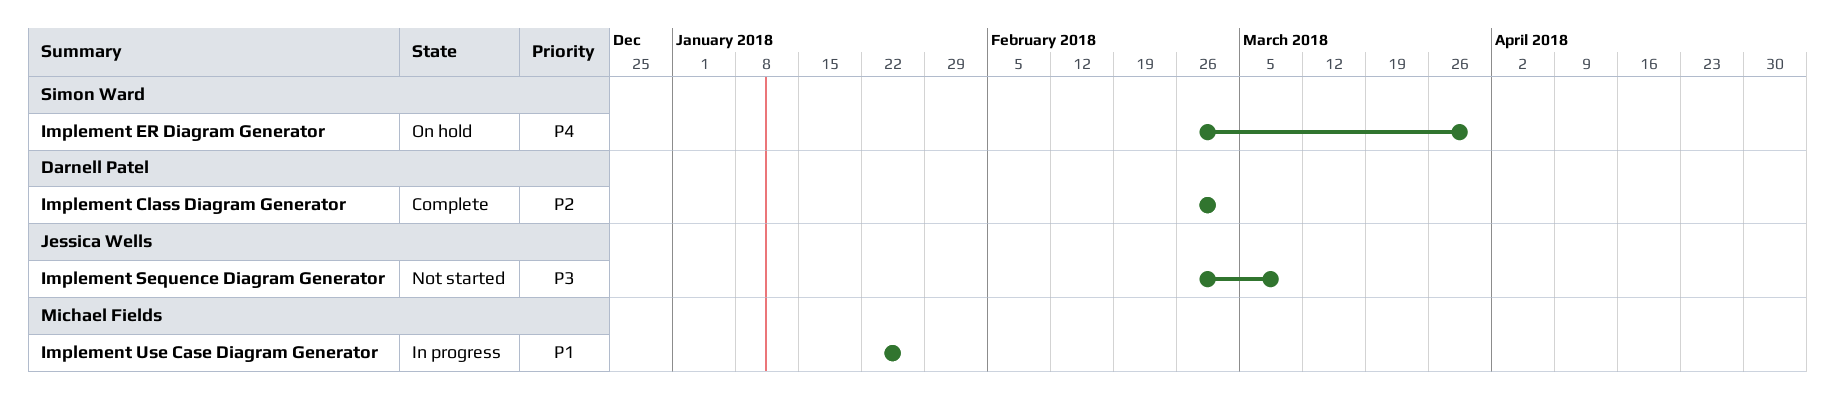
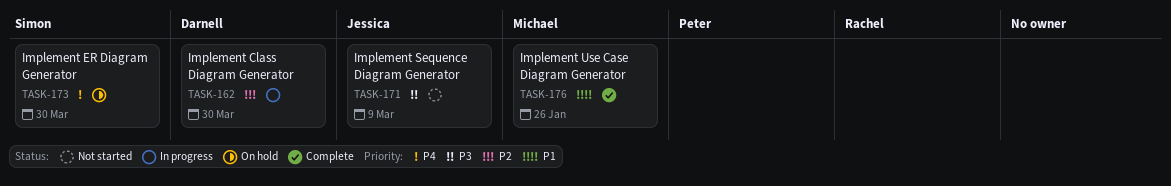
Implement Class Diagram Generator, status: Complete -> In progress
Implement Class Diagram Generator, due: Mar 2 -> Mar 30
Implement Use Case Diagram Generator, status: In progress -> Complete

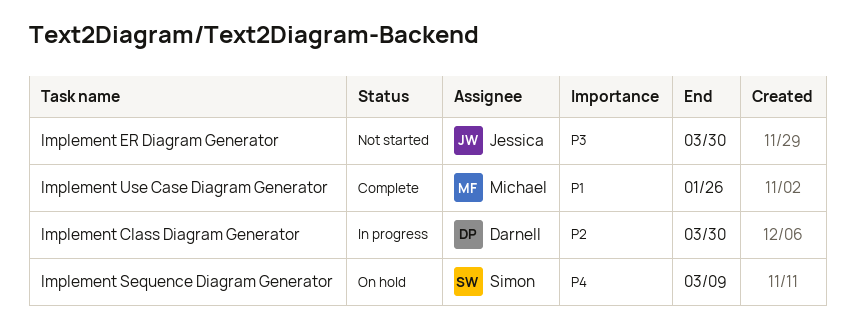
Implement ER Diagram Generator, status: On hold -> Not started
Implement ER Diagram Generator, owner: Simon -> Jessica
Implement ER Diagram Generator, priority: P4 -> P3
Implement Sequence Diagram Generator, status: Not started -> On hold
Implement Sequence Diagram Generator, owner: Jessica -> Simon
Implement Sequence Diagram Generator, priority: P3 -> P4

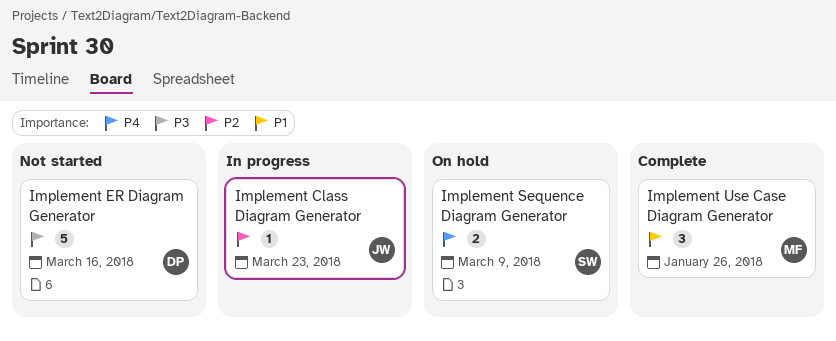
Implement Class Diagram Generator, owner: Darnell -> Jessica
Implement Class Diagram Generator, due: Mar 30 -> Mar 23
Implement ER Diagram Generator, owner: Jessica -> Darnell
Implement ER Diagram Generator, due: Mar 30 -> Mar 16

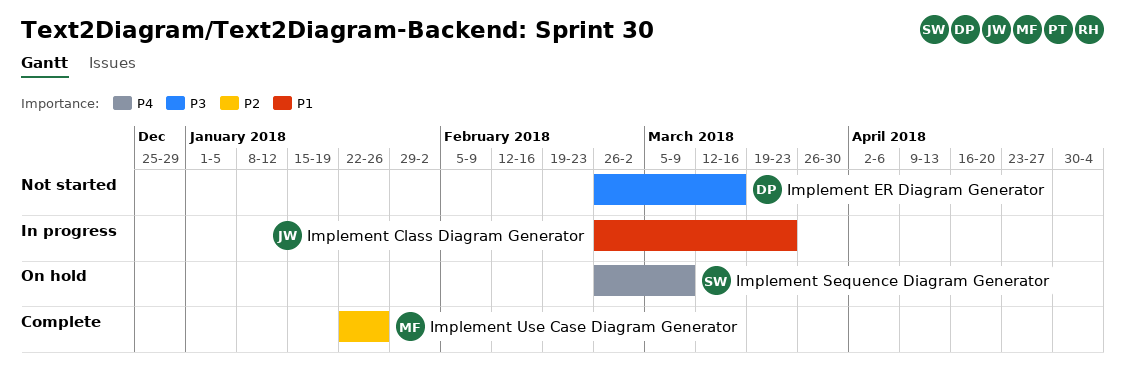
Implement Class Diagram Generator, priority: P2 -> P1
Implement Use Case Diagram Generator, priority: P1 -> P2

